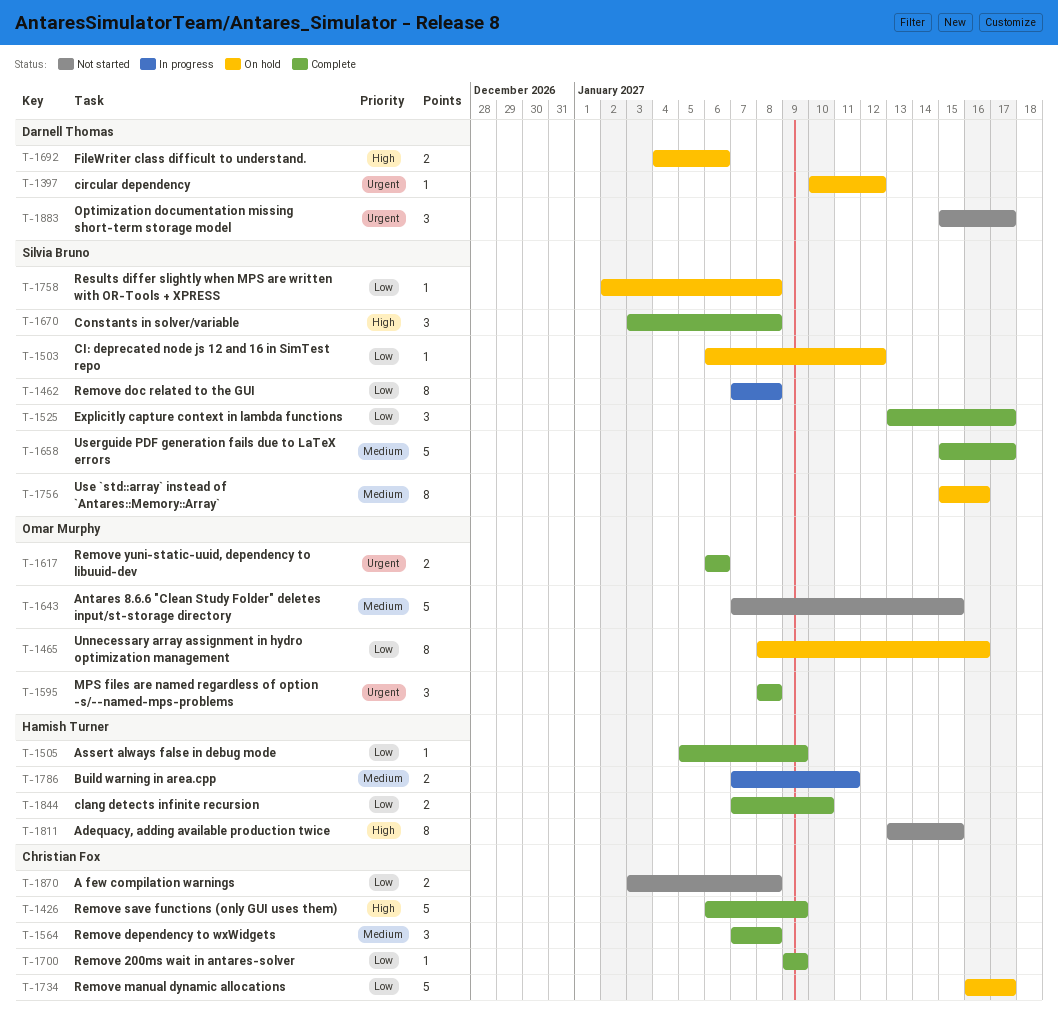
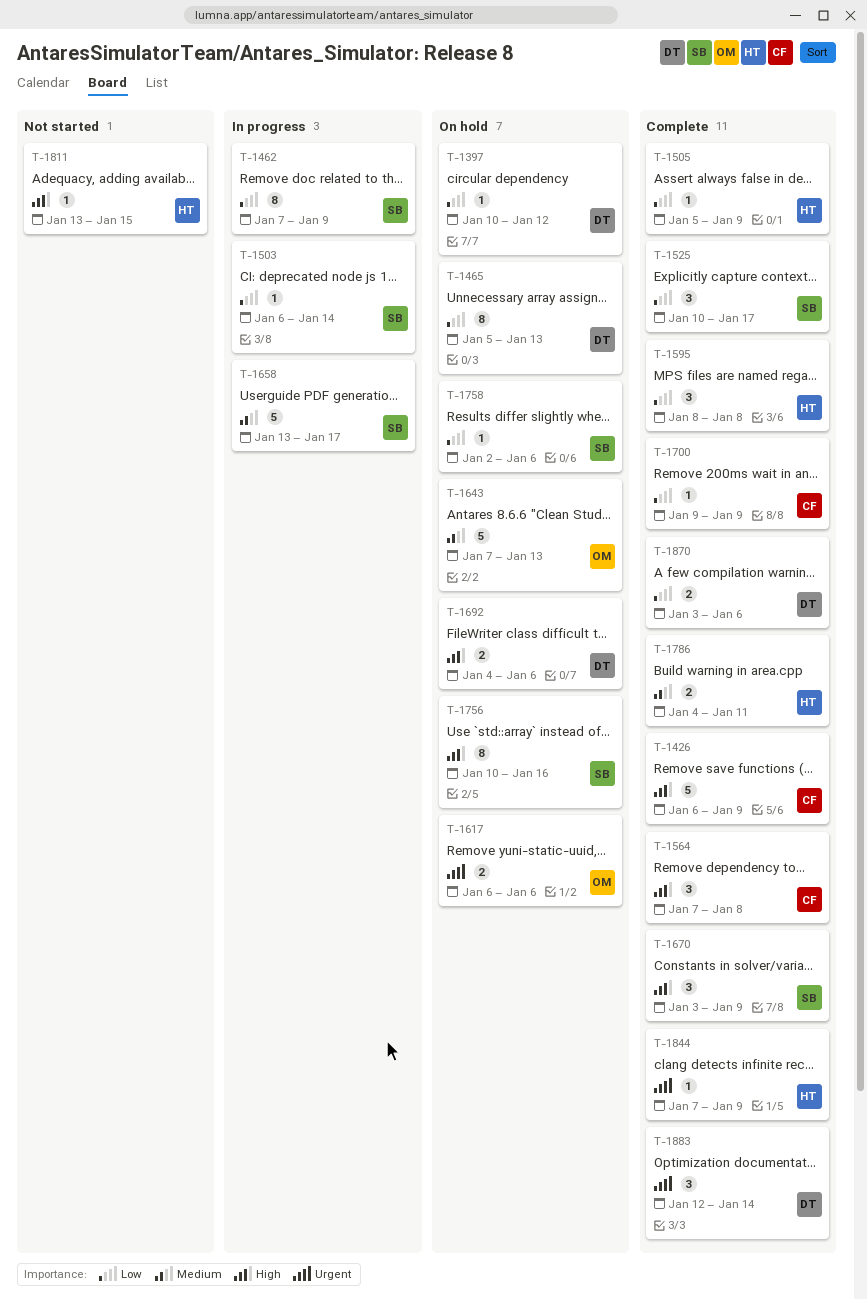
T-1397, priority: Urgent -> Low
T-1462, due: Jan 8 -> Jan 9
T-1465, owner: Omar Murphy -> Darnell Thomas
T-1465, start: Jan 8 -> Jan 5
T-1465, due: Jan 16 -> Jan 13
T-1503, status: On hold -> In progress
T-1503, due: Jan 12 -> Jan 14
T-1525, start: Jan 13 -> Jan 10
T-1564, priority: Medium -> High
T-1595, owner: Omar Murphy -> Hamish Turner
T-1595, priority: Urgent -> Low
T-1617, status: Complete -> On hold
T-1643, status: Not started -> On hold
T-1643, due: Jan 15 -> Jan 13
T-1658, status: Complete -> In progress
T-1658, start: Jan 15 -> Jan 13
T-1670, due: Jan 8 -> Jan 9
T-1734: present -> none
T-1756, priority: Medium -> High
T-1756, start: Jan 15 -> Jan 10
T-1758, due: Jan 8 -> Jan 6
T-1786, status: In progress -> Complete
T-1786, start: Jan 7 -> Jan 4
T-1811, estimate: 8 -> 1
T-1844, priority: Low -> Urgent
T-1844, estimate: 2 -> 1
T-1844, due: Jan 10 -> Jan 9
T-1870, status: Not started -> Complete
T-1870, owner: Christian Fox -> Darnell Thomas
T-1870, due: Jan 8 -> Jan 6
T-1883, status: Not started -> Complete
T-1883, start: Jan 15 -> Jan 12
T-1883, due: Jan 17 -> Jan 14

